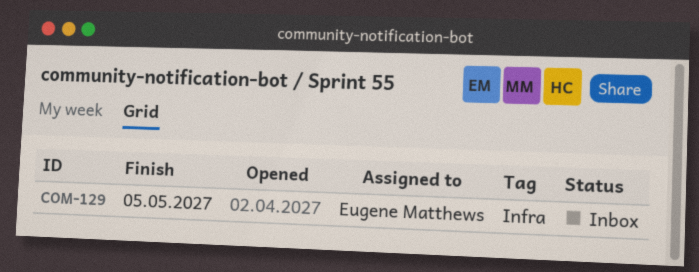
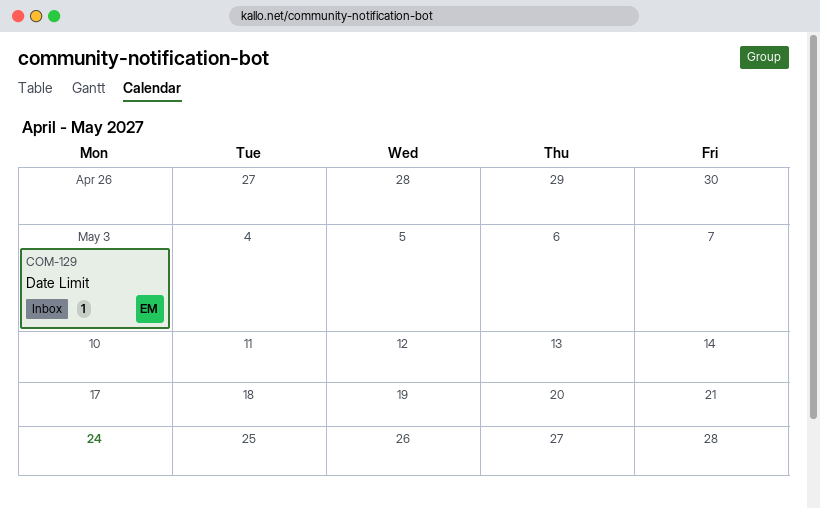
COM-129, due: May 5 -> May 3

